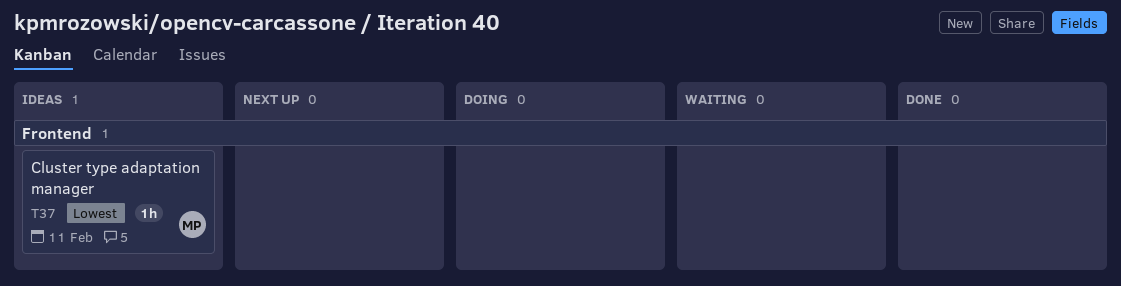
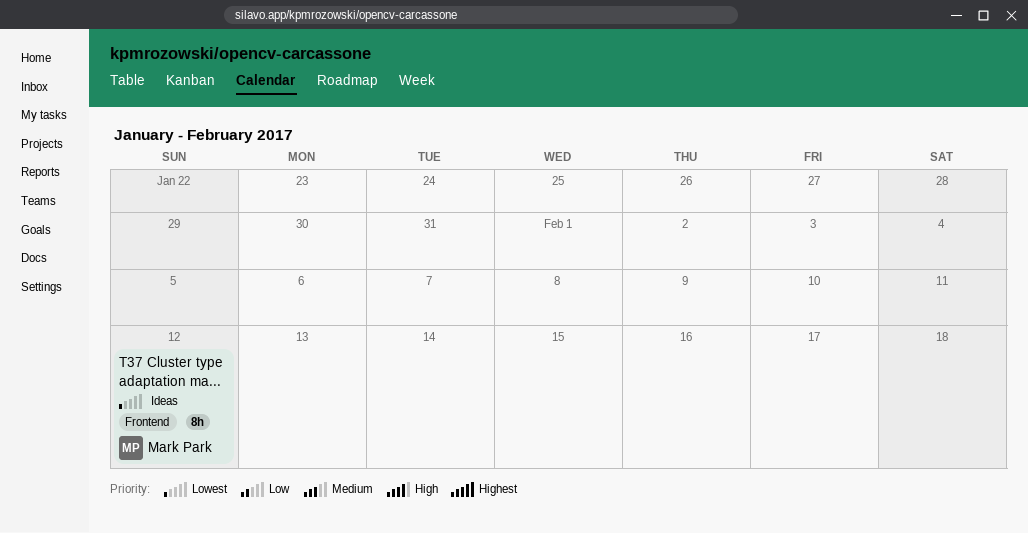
T37, estimate: 1h -> 8h
T37, due: Feb 11 -> Feb 12

